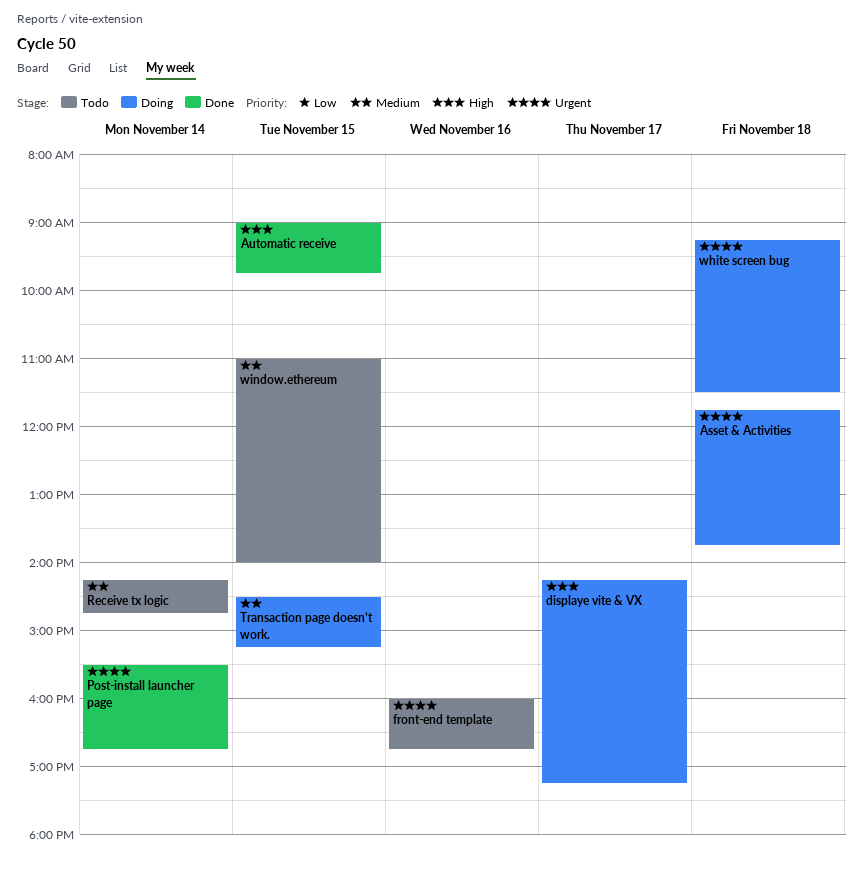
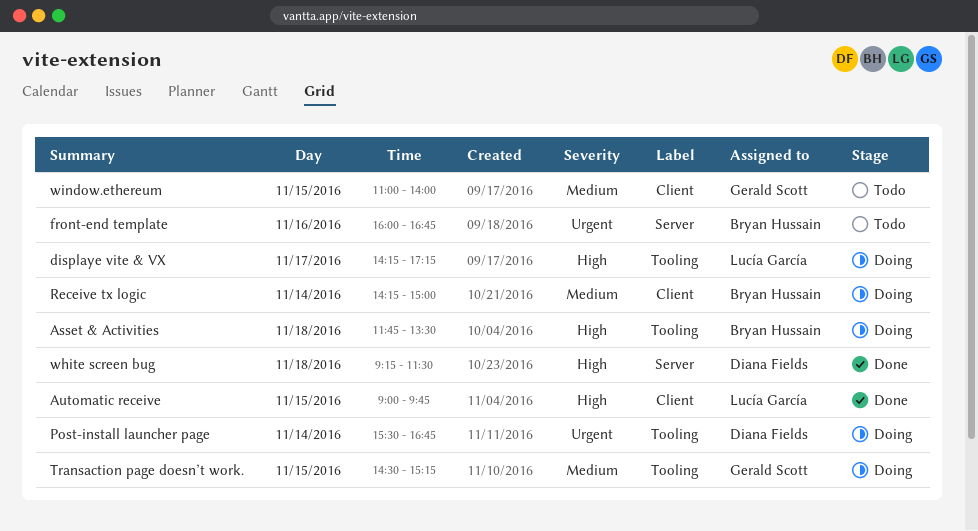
Asset & Activities, priority: Urgent -> High
Asset & Activities, ends: 13:45 -> 13:30
Post-install launcher page, status: Done -> Doing
Receive tx logic, status: Todo -> Doing
Receive tx logic, ends: 14:45 -> 15:00
white screen bug, status: Doing -> Done
white screen bug, priority: Urgent -> High

